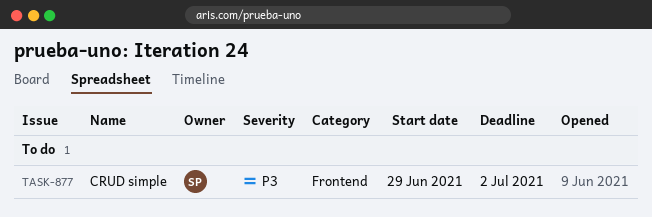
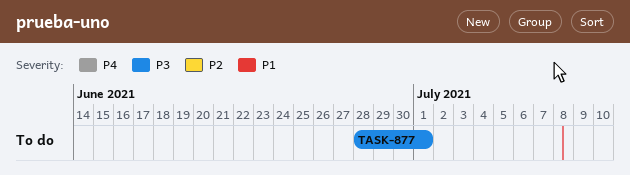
TASK-877, start: Jun 29 -> Jun 28
TASK-877, due: Jul 2 -> Jul 1

